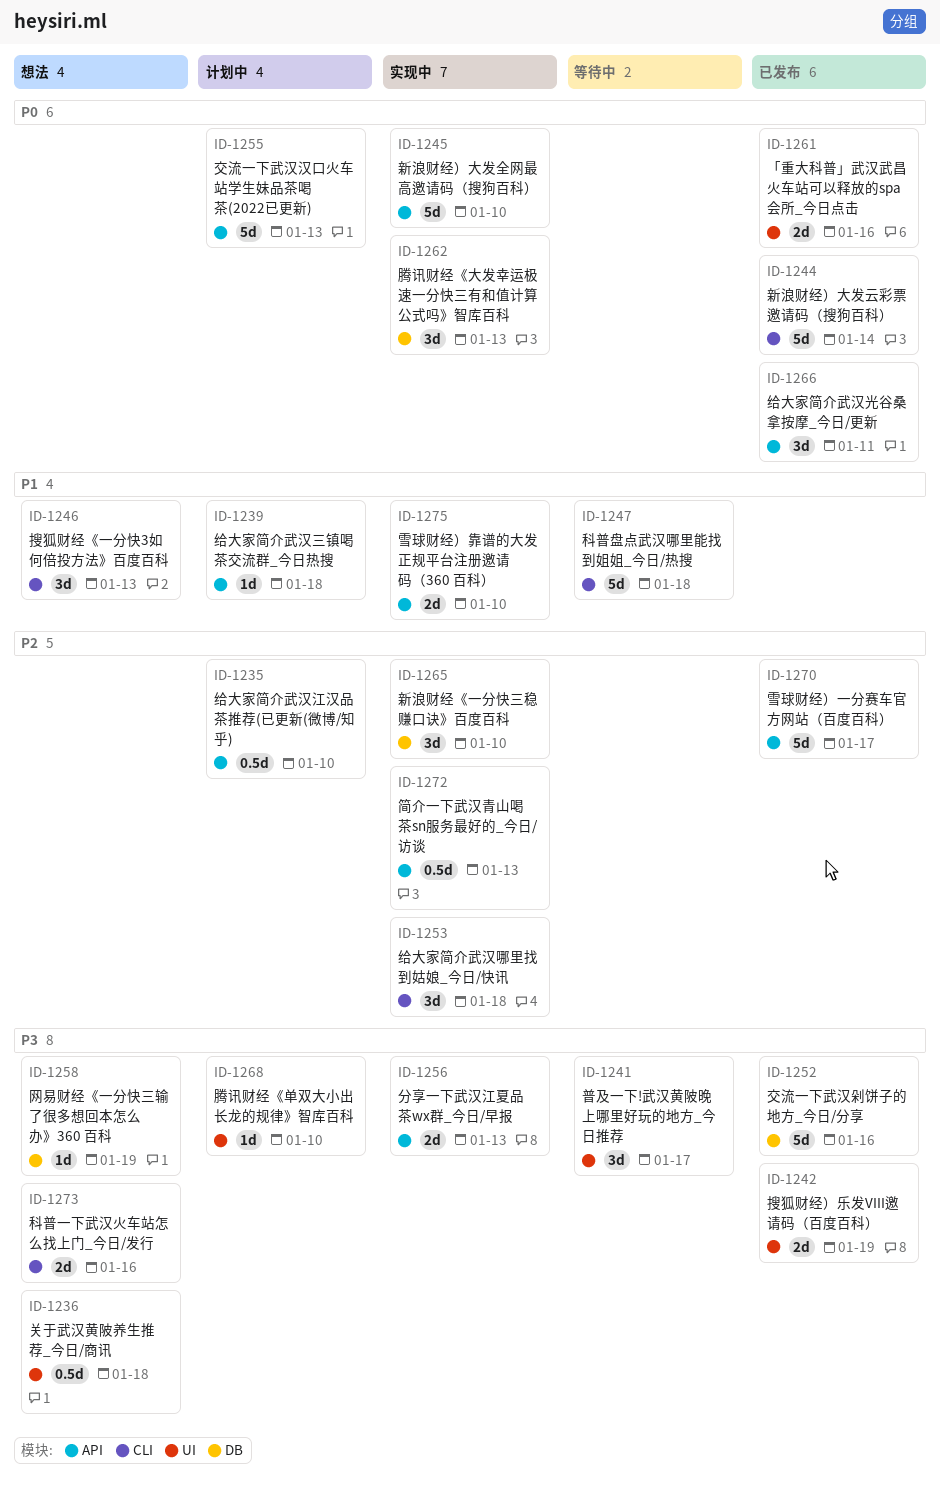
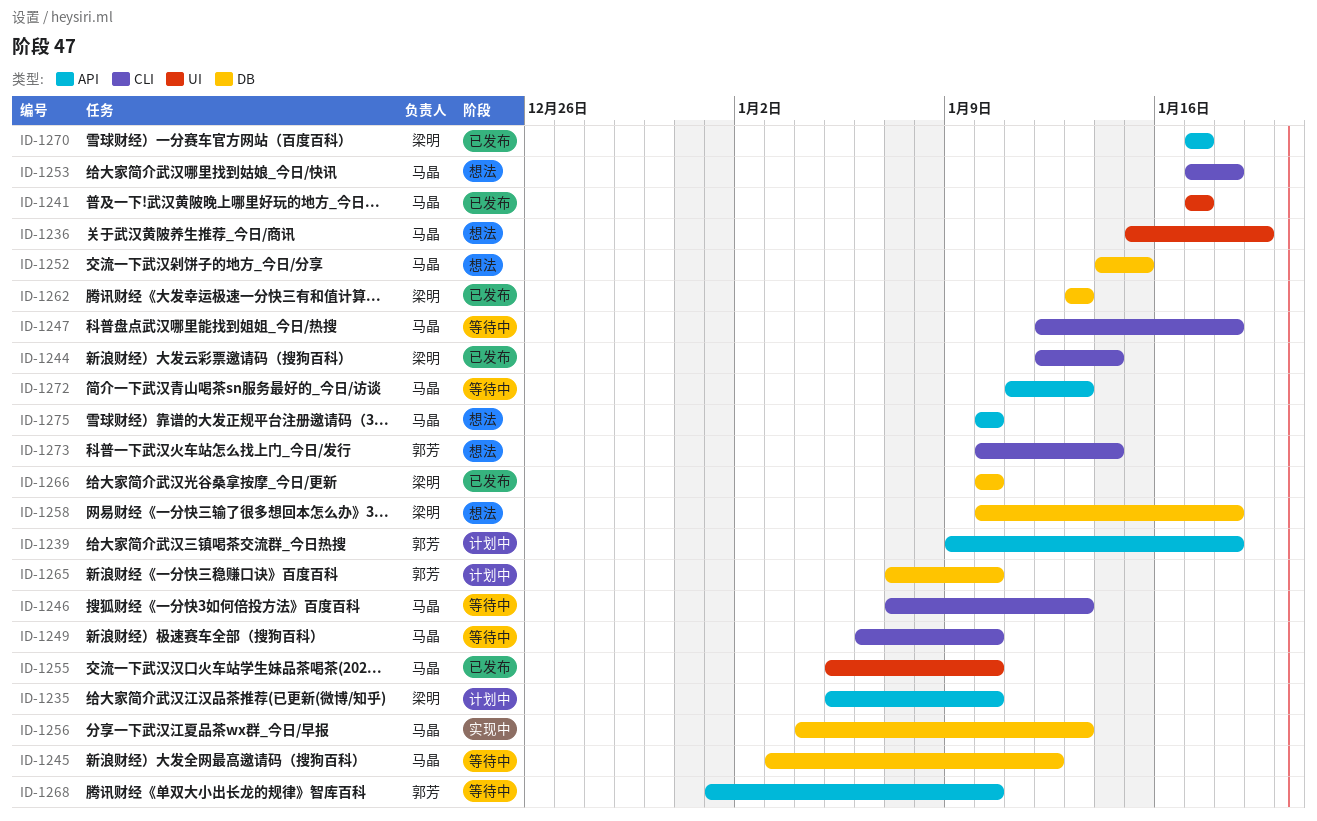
ID-1236, due: Jan 18 -> Jan 19
ID-1241, status: 等待中 -> 已发布
ID-1242: present -> none
ID-1245, status: 实现中 -> 等待中
ID-1245, label: API -> DB
ID-1245, due: Jan 10 -> Jan 12
ID-1246, status: 想法 -> 等待中
ID-1249: none -> present
ID-1252, status: 已发布 -> 想法
ID-1252, due: Jan 16 -> Jan 15
ID-1253, status: 实现中 -> 想法
ID-1255, status: 计划中 -> 已发布
ID-1255, label: API -> UI
ID-1255, due: Jan 13 -> Jan 10
ID-1256, label: API -> DB
ID-1258, due: Jan 19 -> Jan 18
ID-1261: present -> none
ID-1262, status: 实现中 -> 已发布
ID-1265, status: 实现中 -> 计划中
ID-1266, label: API -> DB
ID-1266, due: Jan 11 -> Jan 10
ID-1268, status: 计划中 -> 等待中
ID-1268, label: UI -> API
ID-1272, status: 实现中 -> 等待中
ID-1273, due: Jan 16 -> Jan 14
ID-1275, status: 实现中 -> 想法

